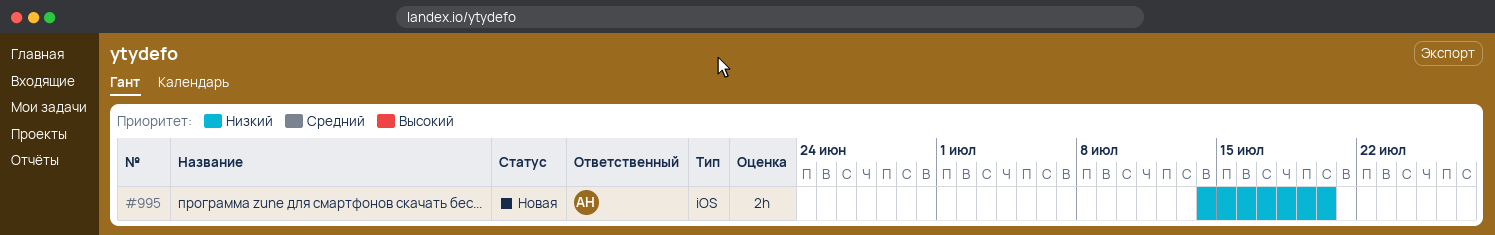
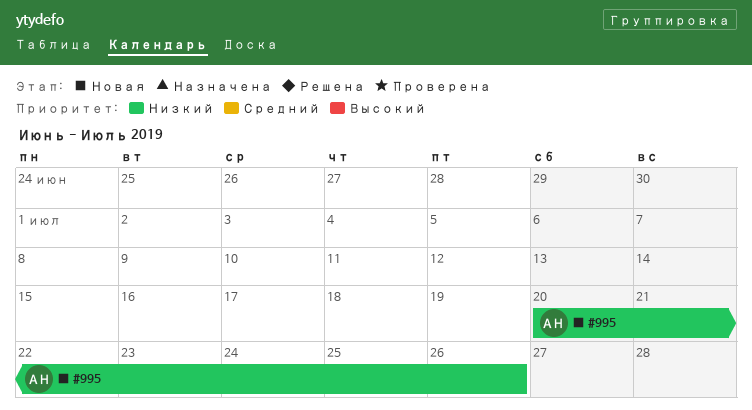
#995, start: Jul 14 -> Jul 20
#995, due: Jul 20 -> Jul 26

